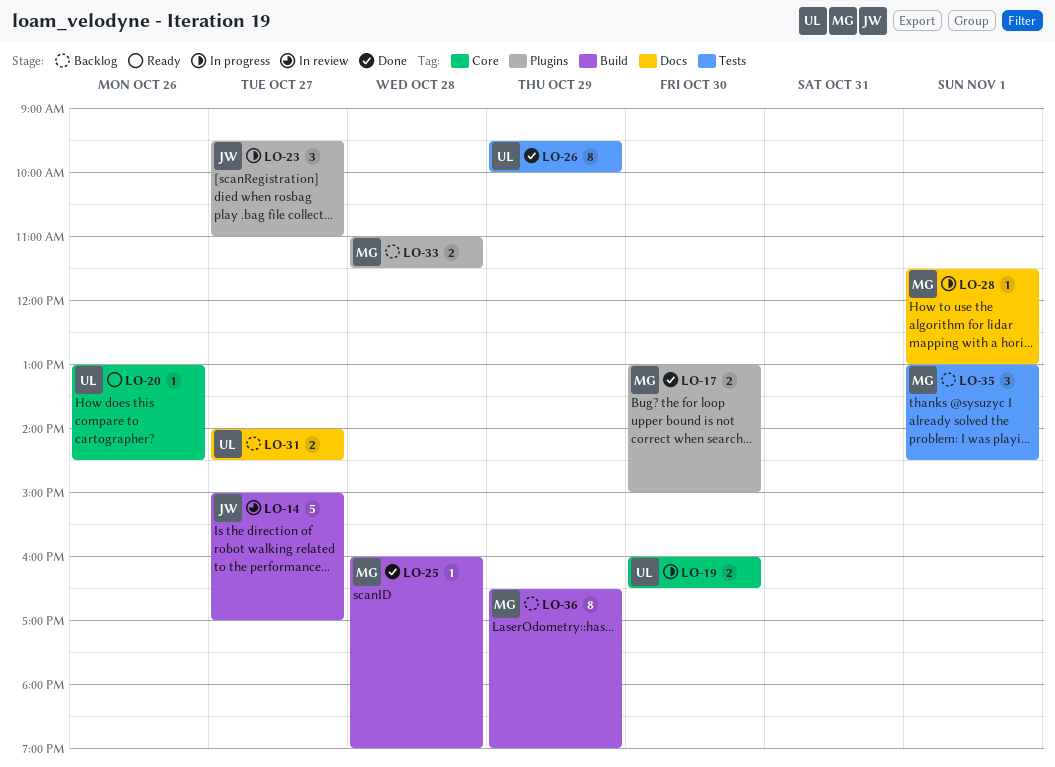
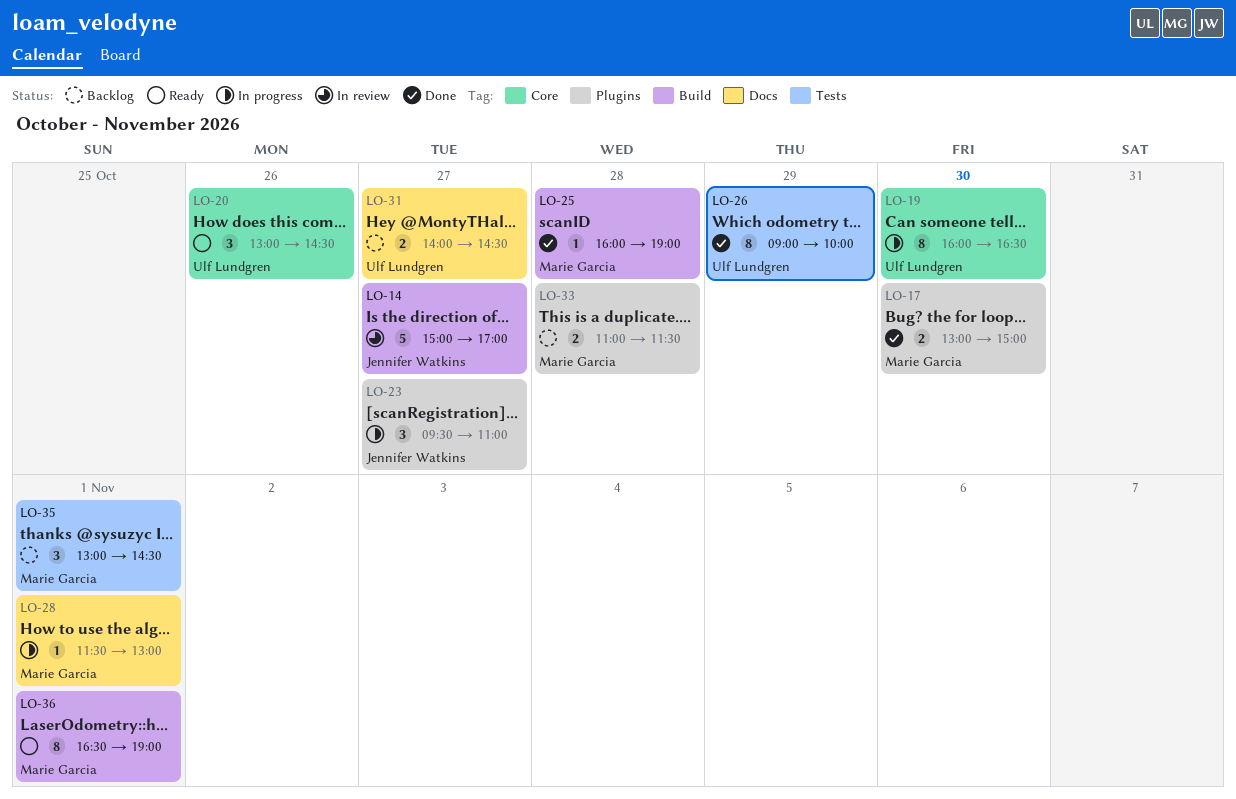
LO-19, estimate: 2 -> 8
LO-20, estimate: 1 -> 3
LO-26, begins: 09:30 -> 09:00
LO-36, status: Backlog -> Ready
LO-36, day: Oct 29 -> Nov 1

